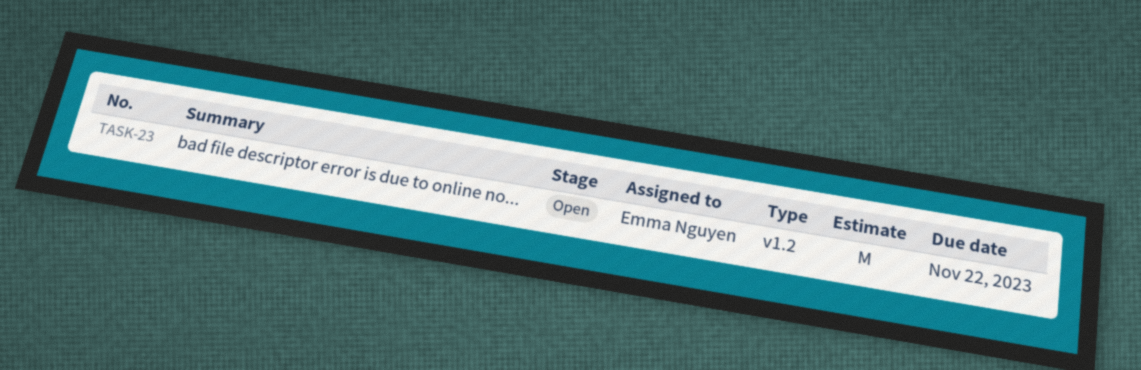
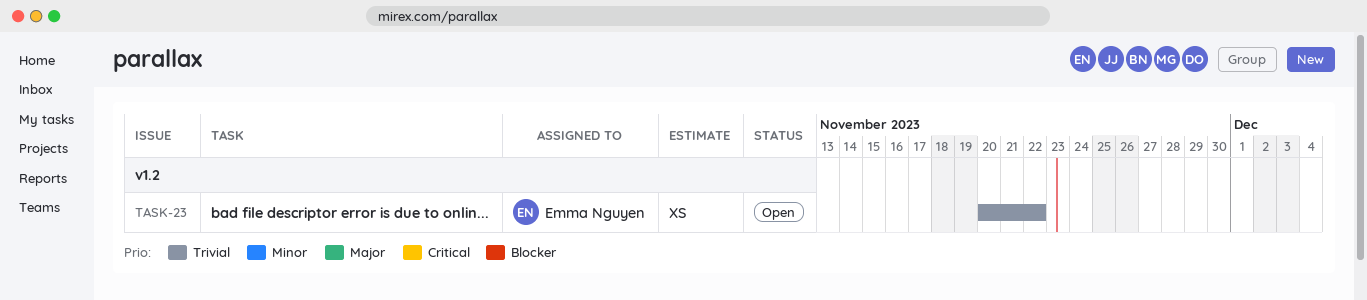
TASK-23, estimate: M -> XS

